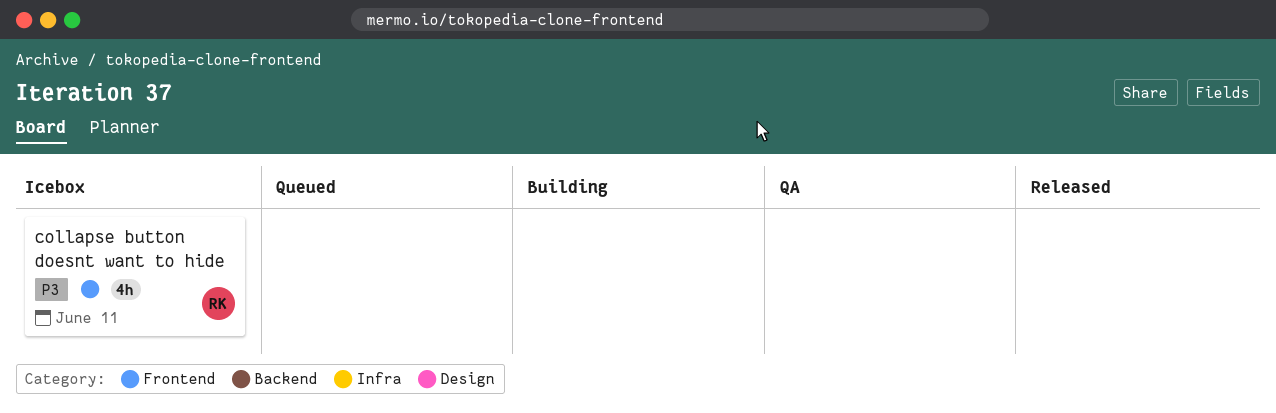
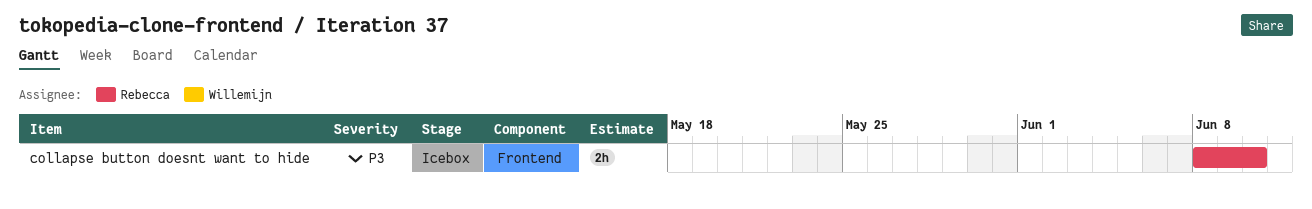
collapse button doesnt want to hide, estimate: 4h -> 2h
collapse button doesnt want to hide, due: Jun 11 -> Jun 10

